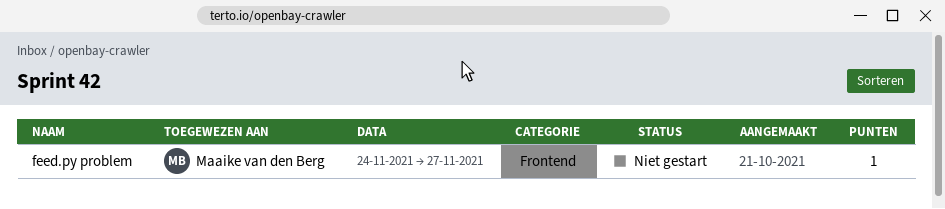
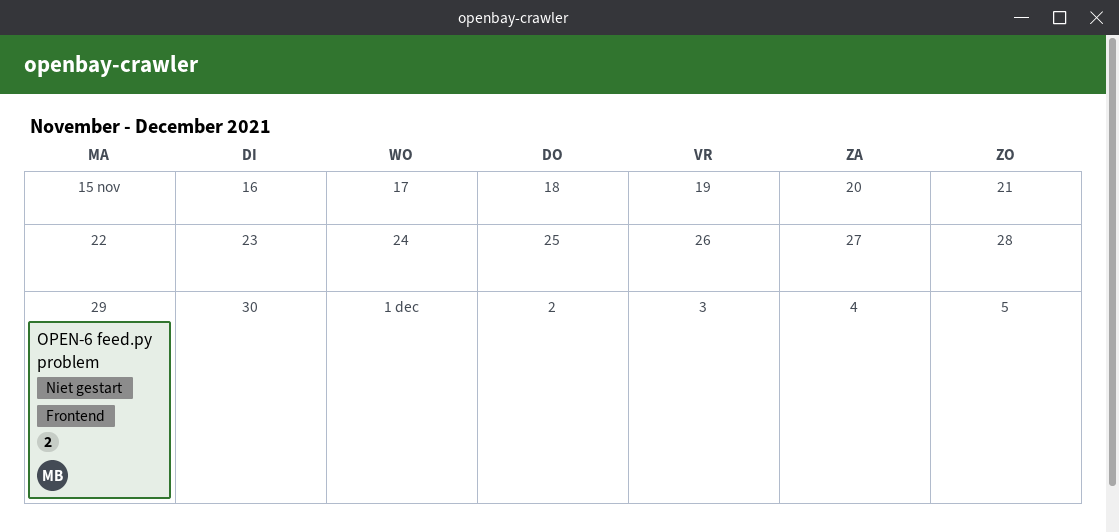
feed.py problem, estimate: 1 -> 2
feed.py problem, due: Nov 27 -> Nov 29

